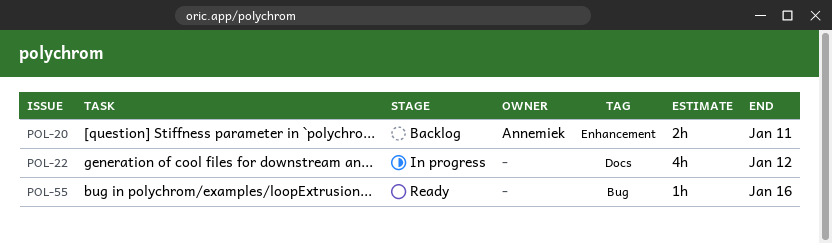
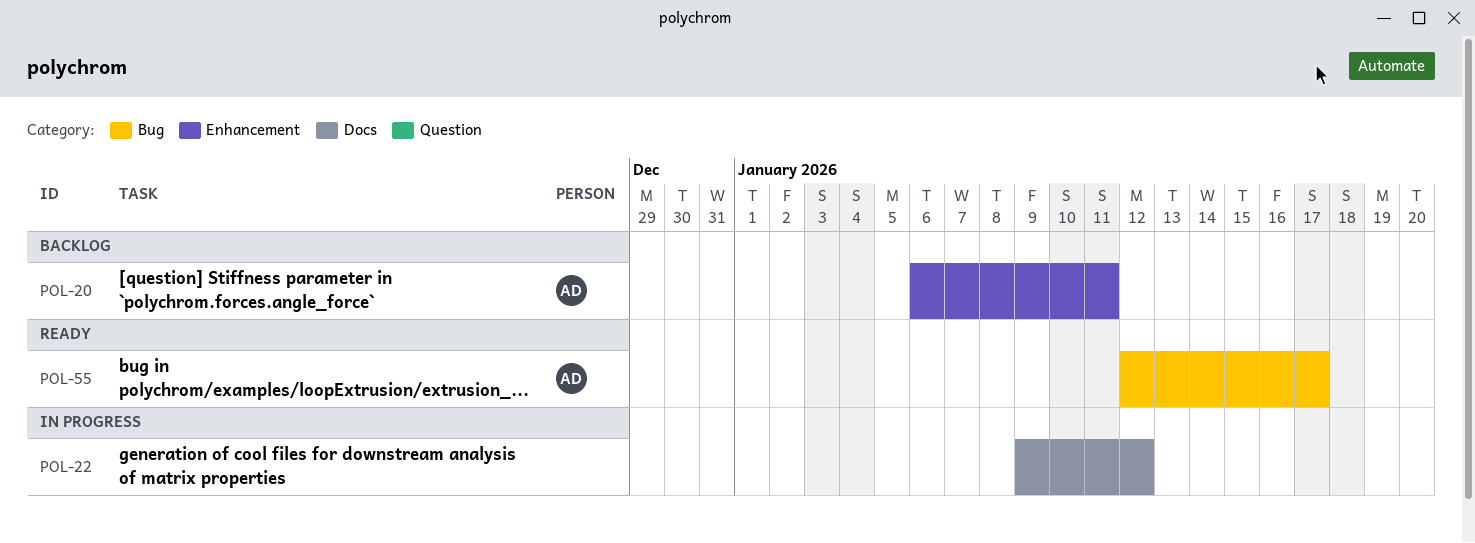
POL-55, owner: none -> Annemiek
POL-55, due: Jan 16 -> Jan 17

